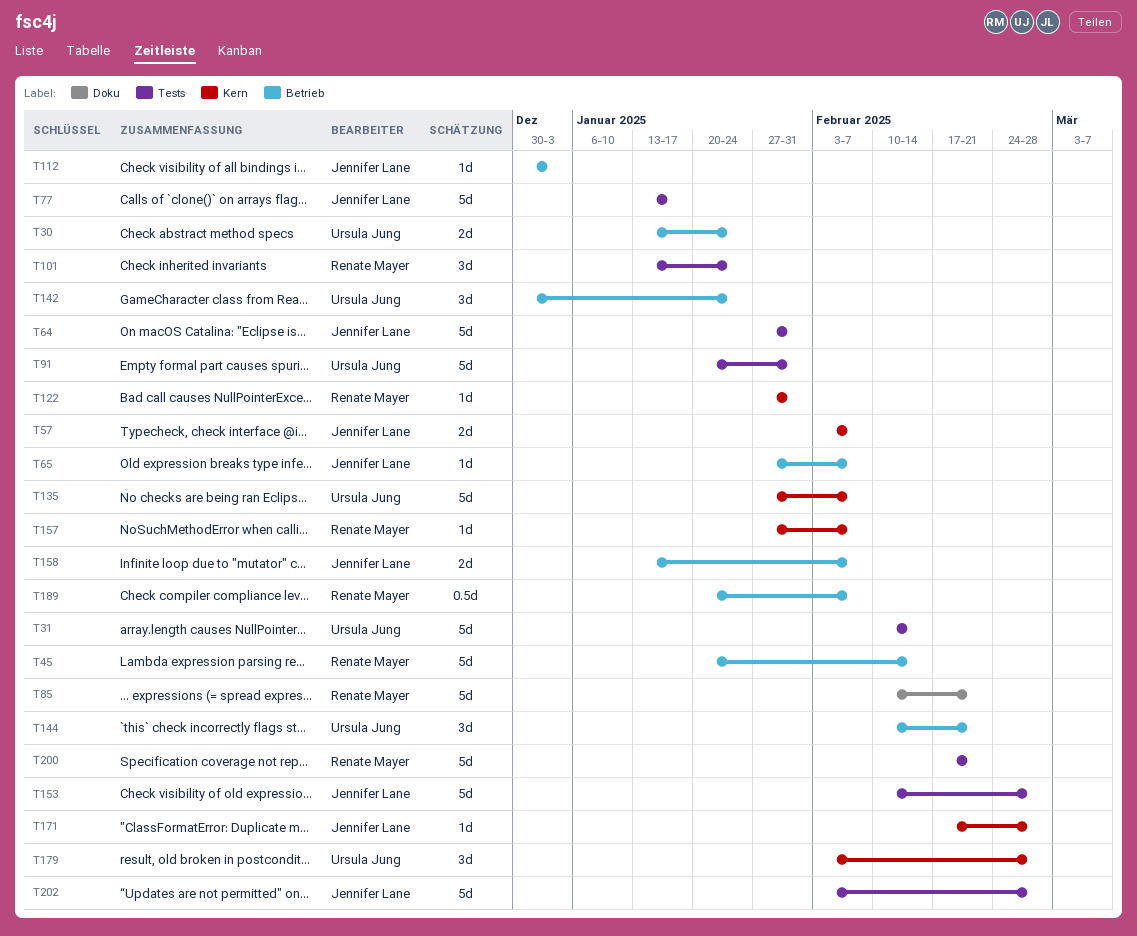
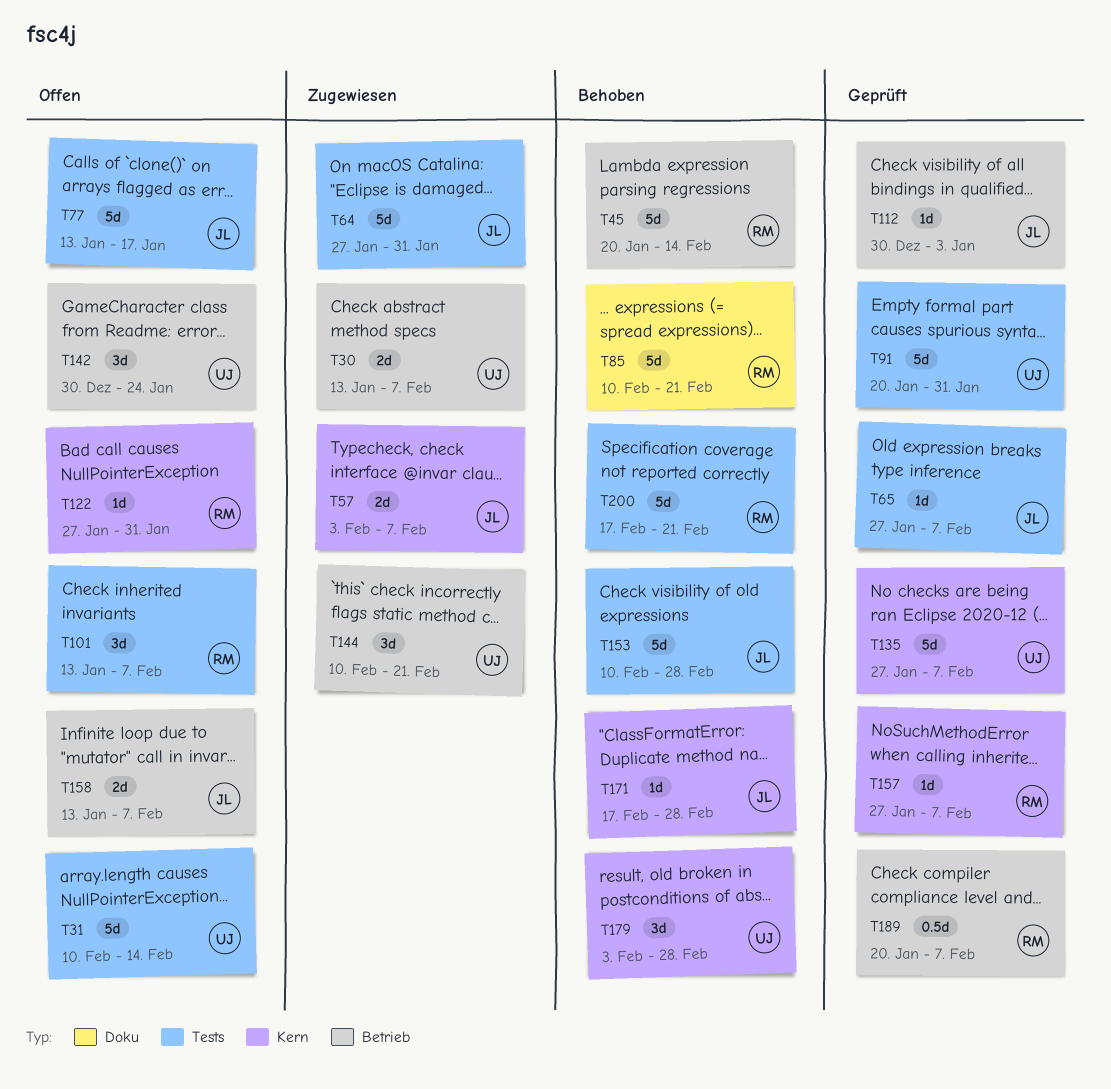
T30, due: Jan 24 -> Feb 7
T65, label: Betrieb -> Tests
T101, due: Jan 24 -> Feb 7
T202: present -> none

